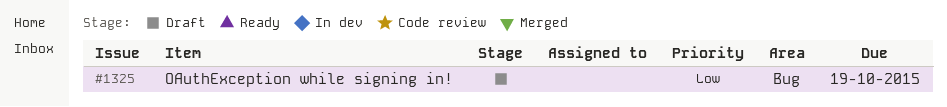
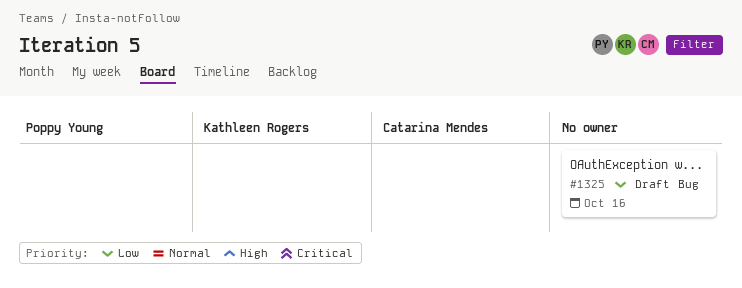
#1325, due: Oct 19 -> Oct 16

